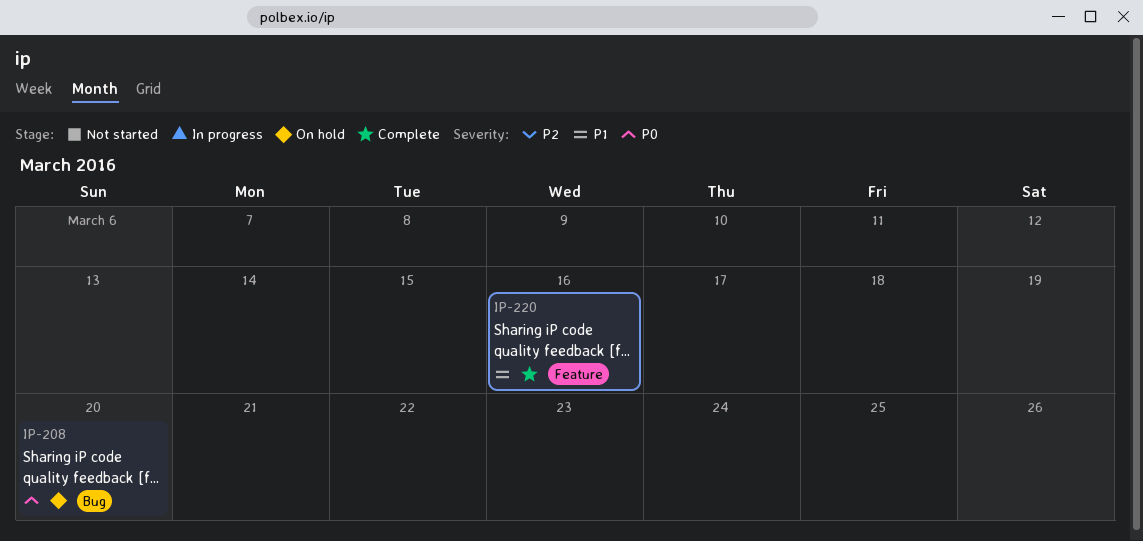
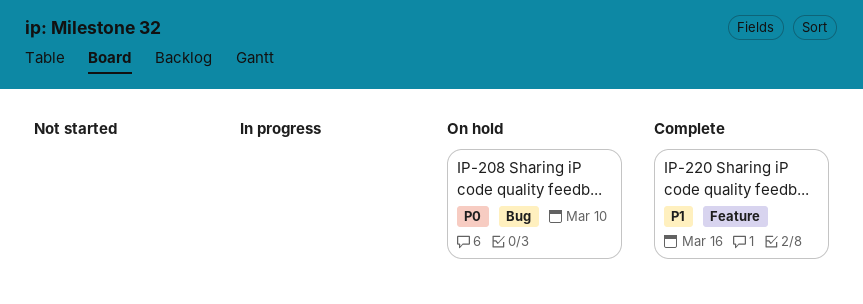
IP-208, due: Mar 20 -> Mar 10

